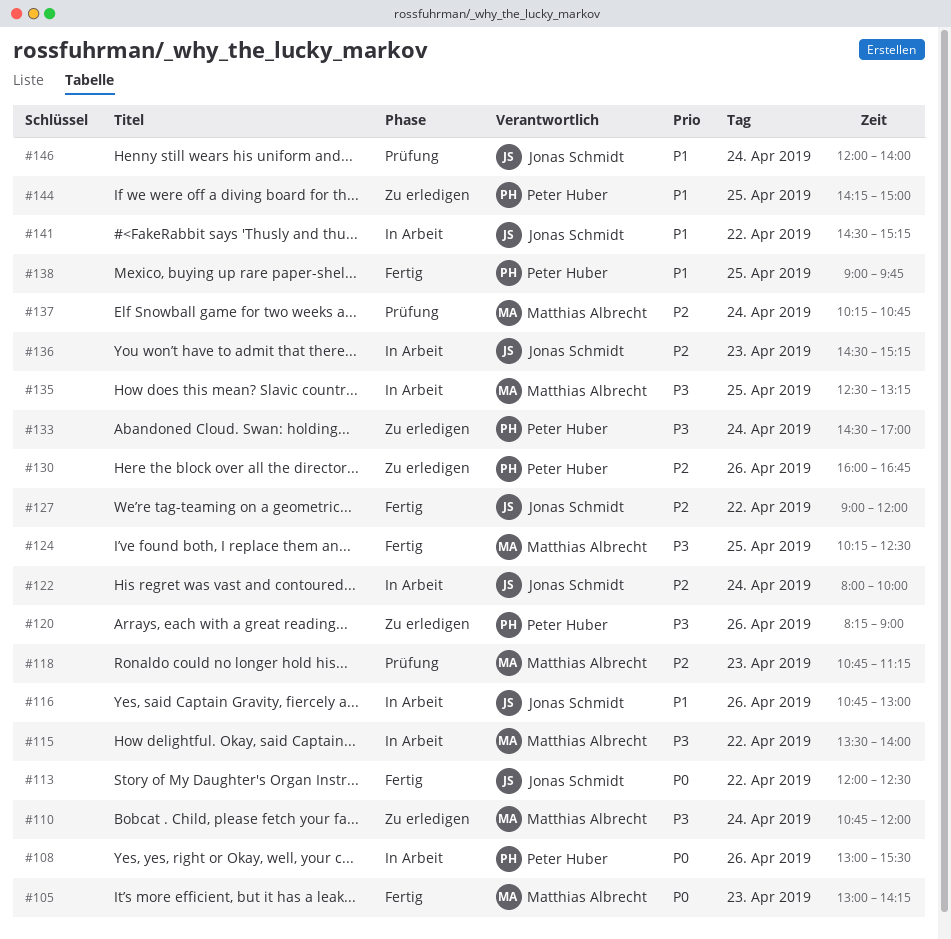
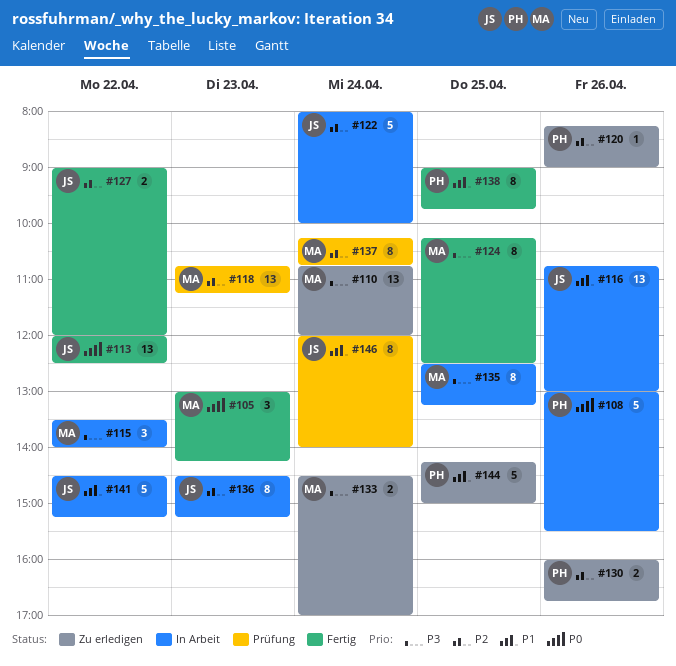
#120, priority: P3 -> P2
#133, owner: Peter Huber -> Matthias Albrecht

